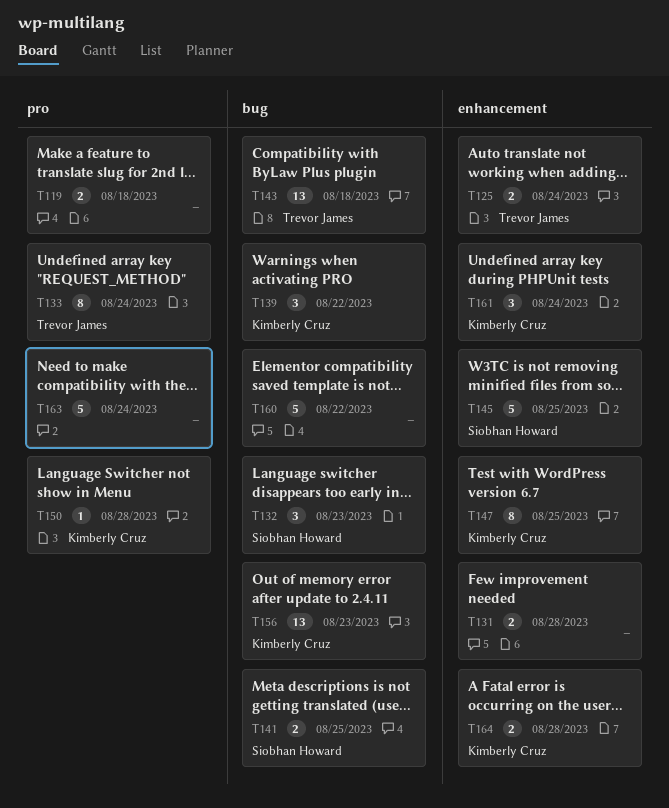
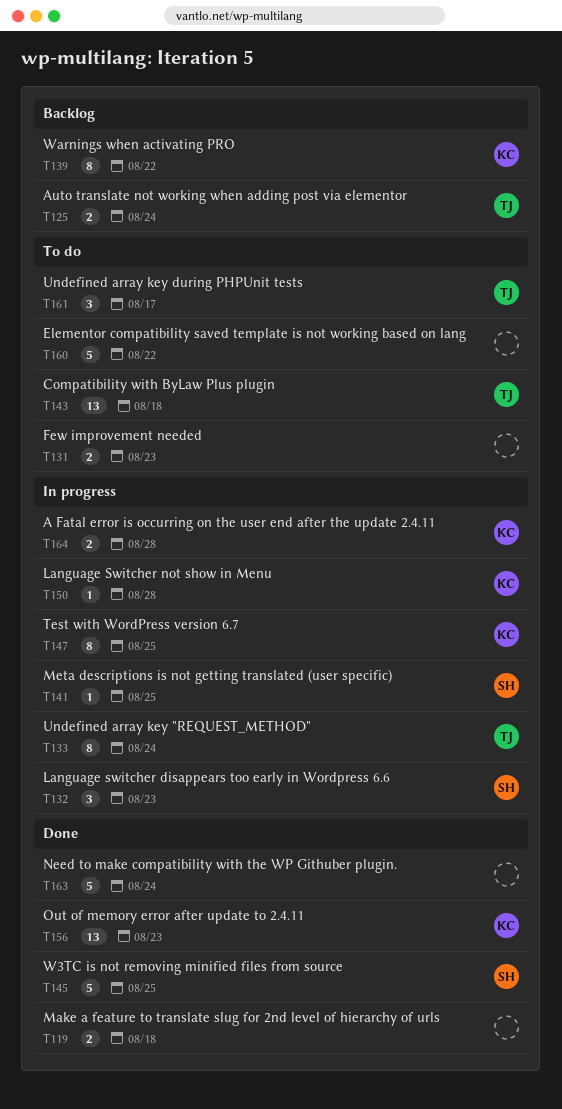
T131, due: Aug 28 -> Aug 23
T139, estimate: 3 -> 8
T141, estimate: 2 -> 1
T161, owner: Kimberly Cruz -> Trevor James
T161, due: Aug 24 -> Aug 17

